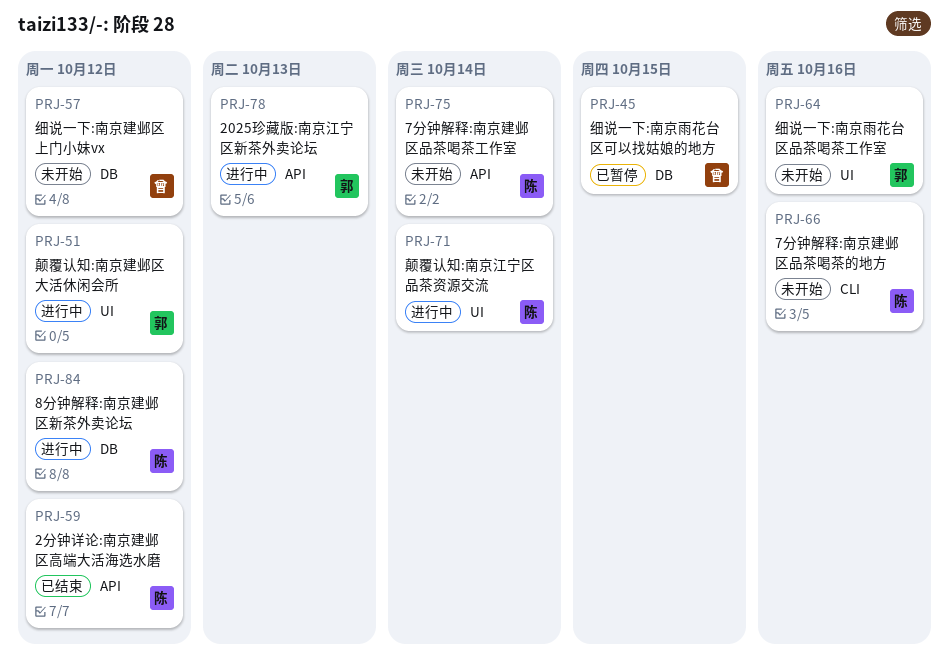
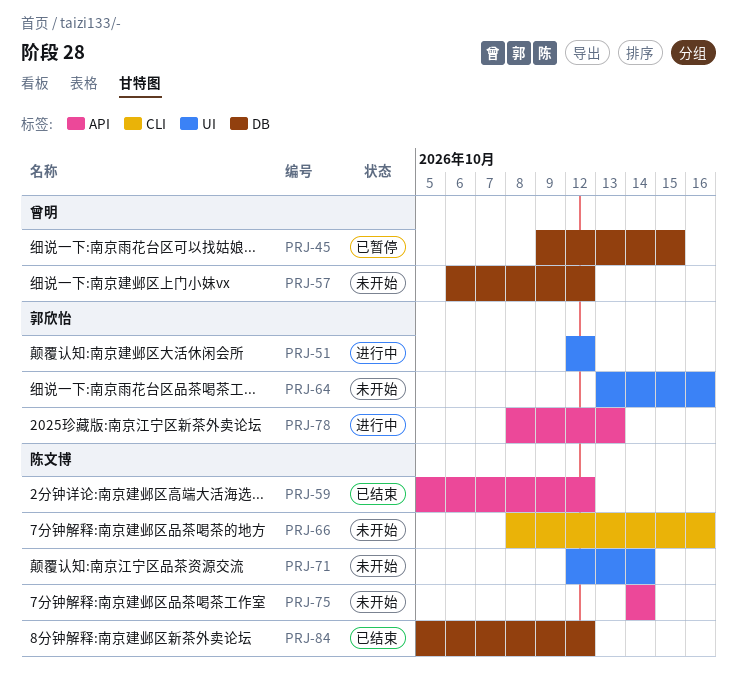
PRJ-71, status: 进行中 -> 未开始
PRJ-84, status: 进行中 -> 已结束

